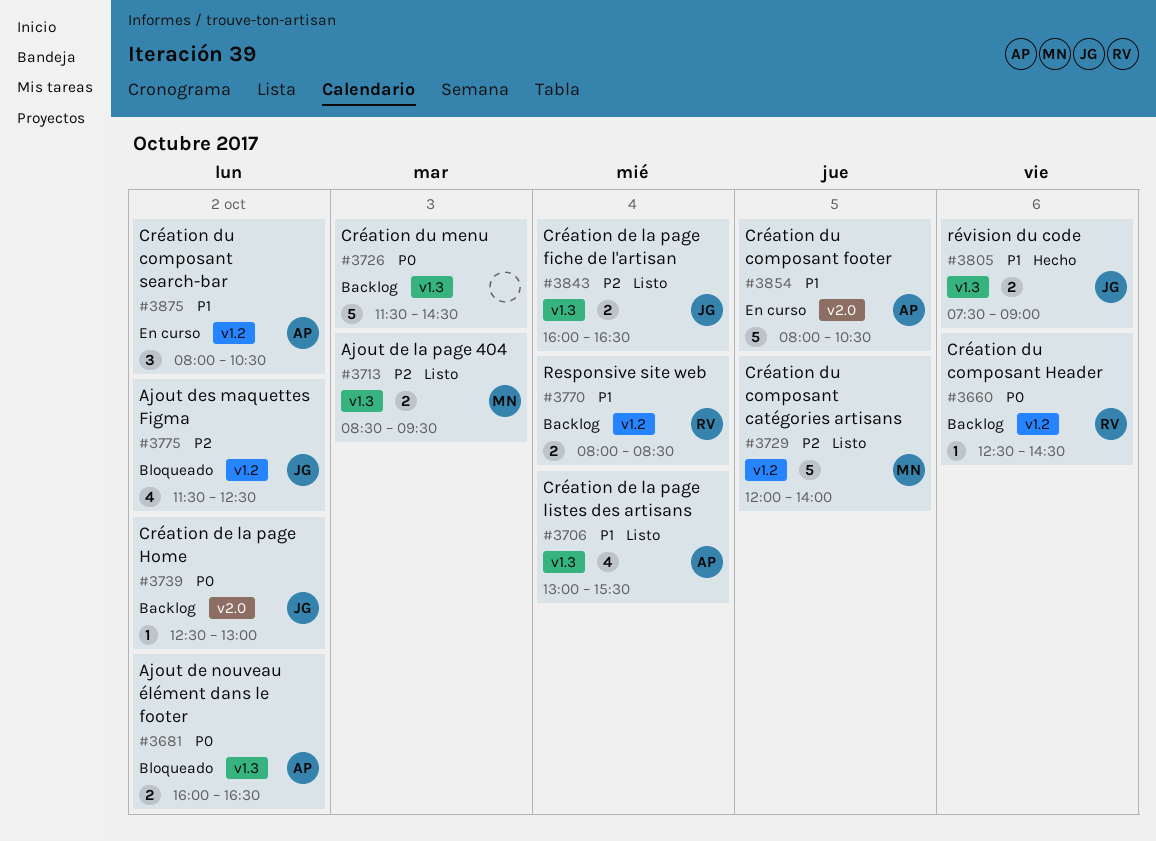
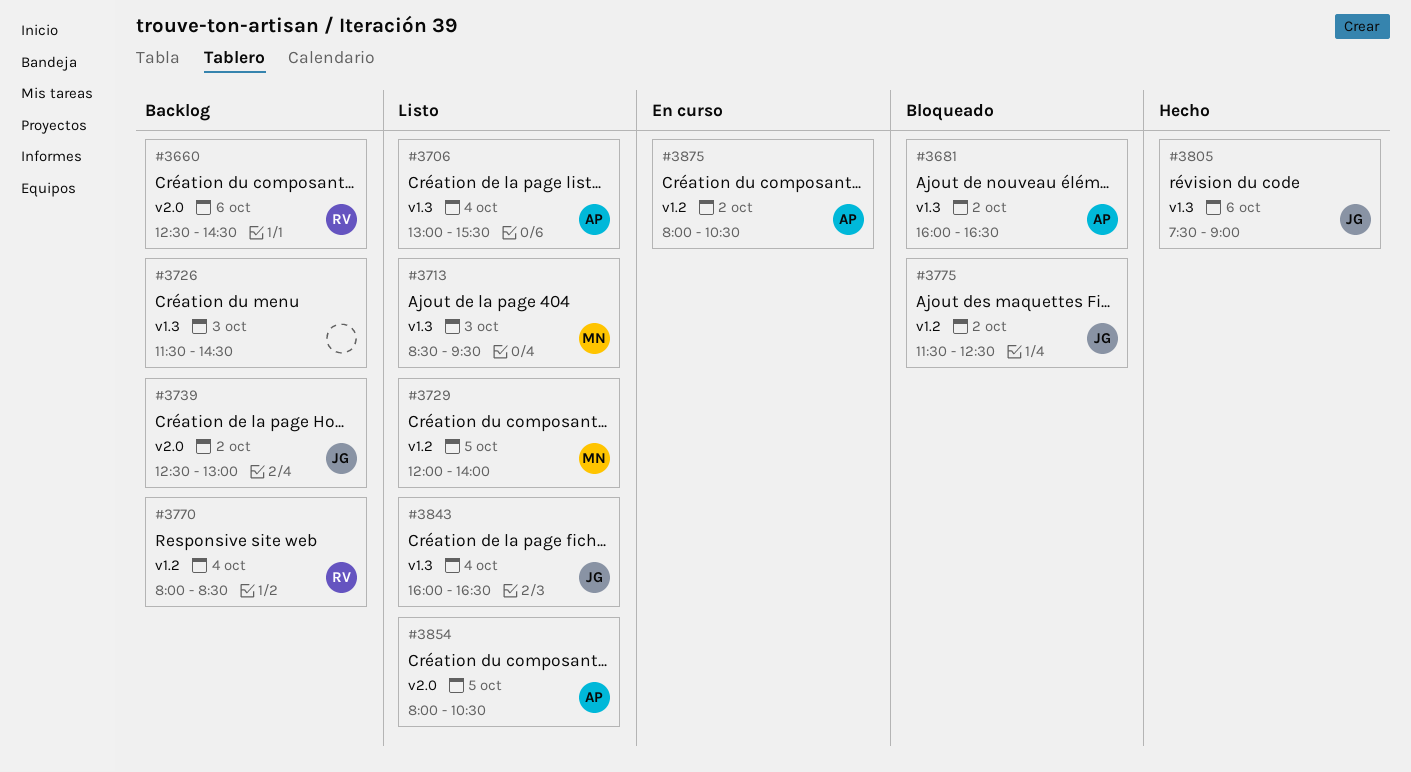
#3660, label: v1.2 -> v2.0
#3854, status: En curso -> Listo

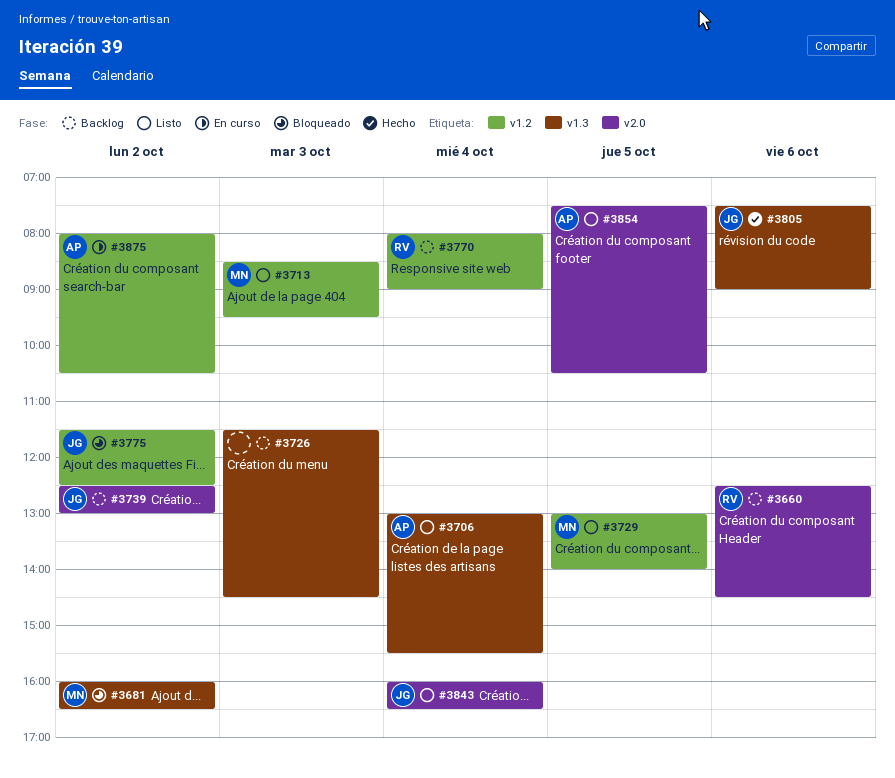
#3681, owner: AP -> MN
#3713, label: v1.3 -> v1.2
#3729, begins: 12:00 -> 13:00
#3770, ends: 08:30 -> 09:00
#3843, label: v1.3 -> v2.0
#3854, begins: 08:00 -> 07:30

